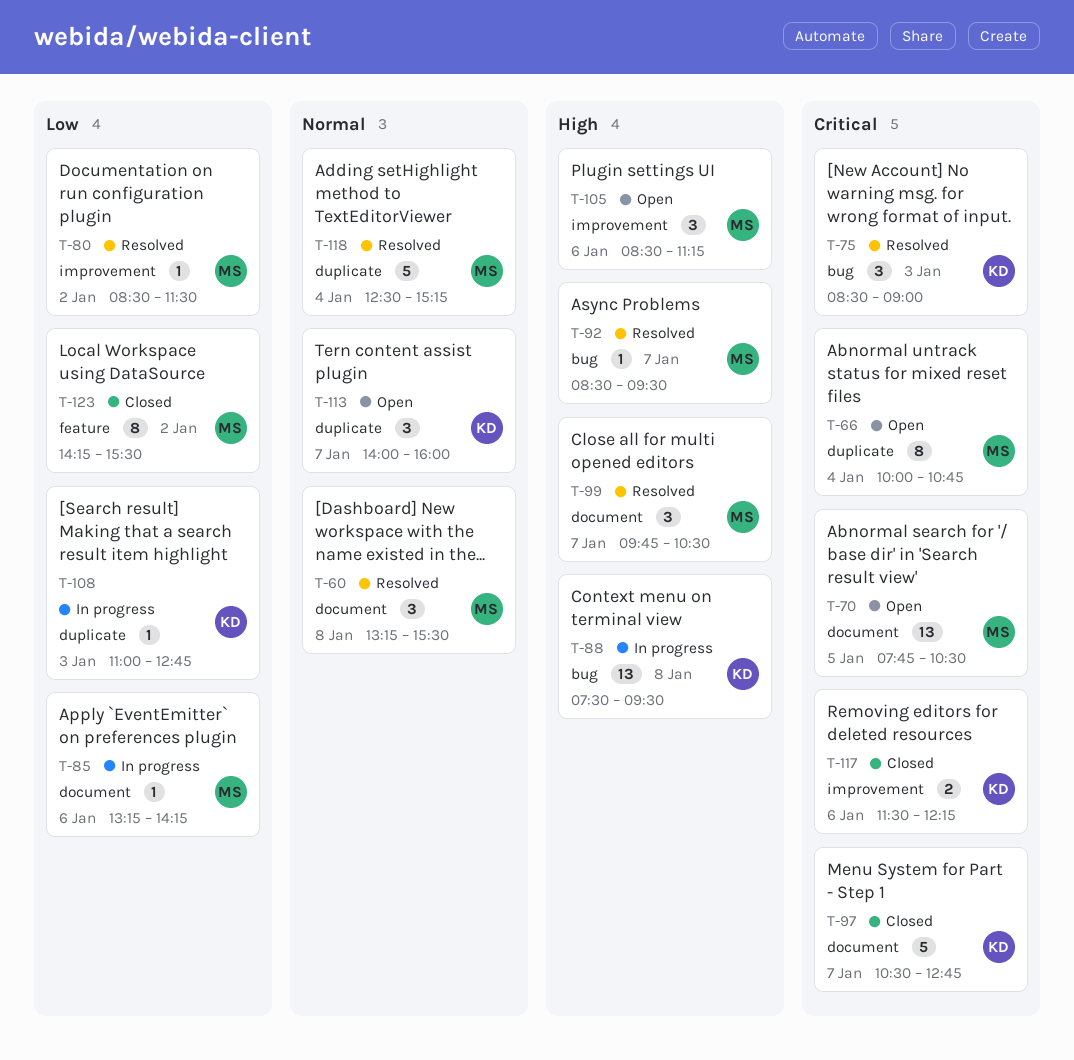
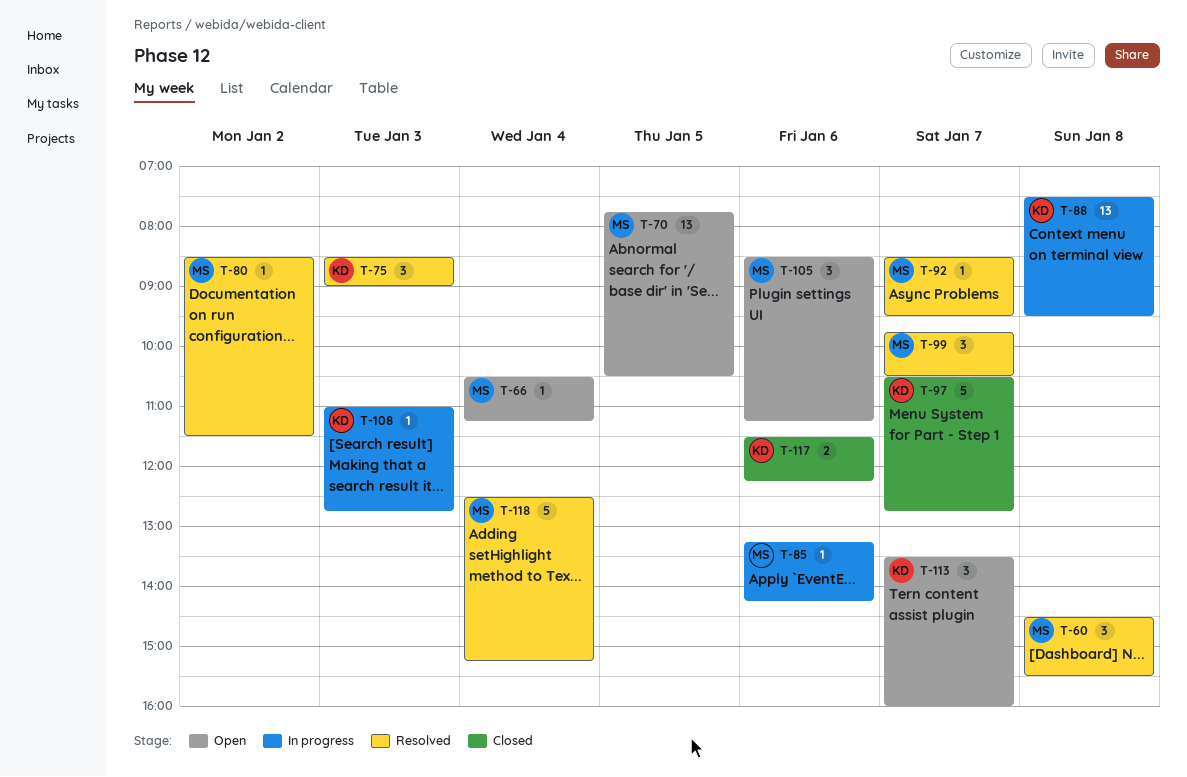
T-60, begins: 13:15 -> 14:30
T-66, estimate: 8 -> 1
T-66, begins: 10:00 -> 10:30
T-66, ends: 10:45 -> 11:15
T-113, begins: 14:00 -> 13:30
T-123: present -> none

